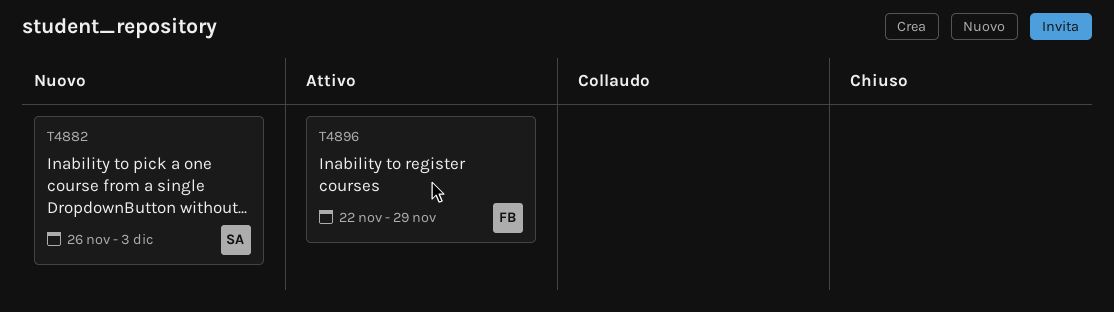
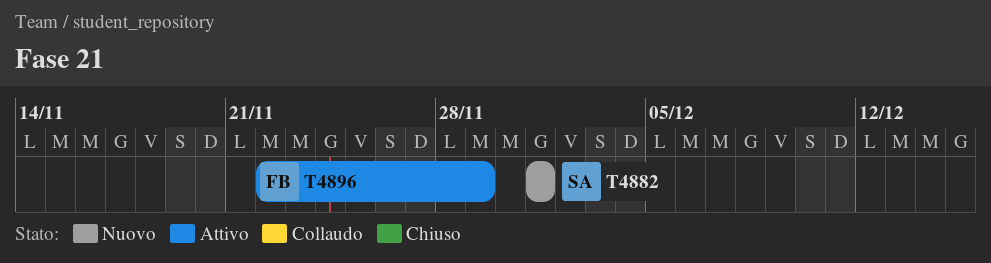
T4882, start: Nov 26 -> Dec 1
T4882, due: Dec 3 -> Dec 1

